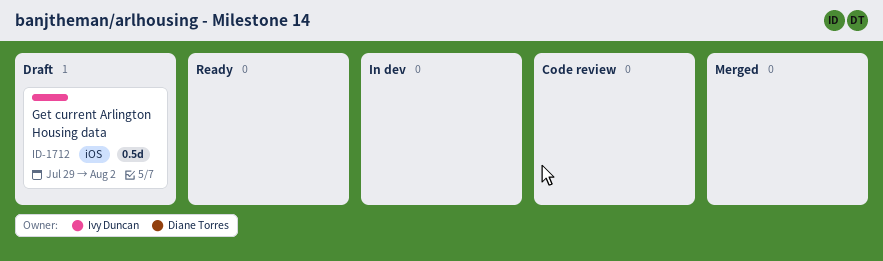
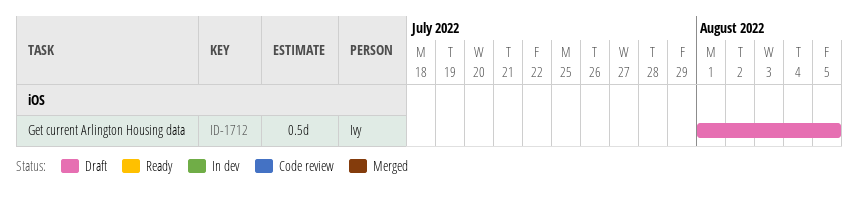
ID-1712, start: Jul 29 -> Aug 1
ID-1712, due: Aug 2 -> Aug 5

